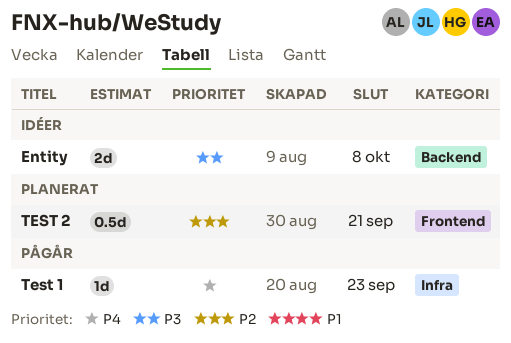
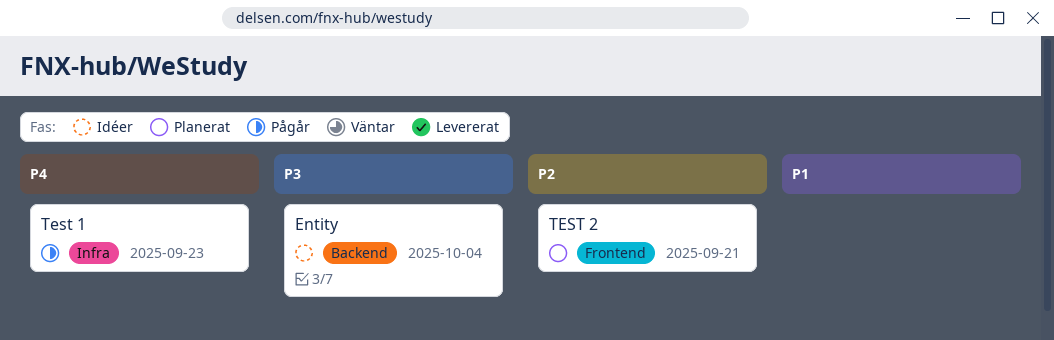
Entity, due: Oct 8 -> Oct 4

